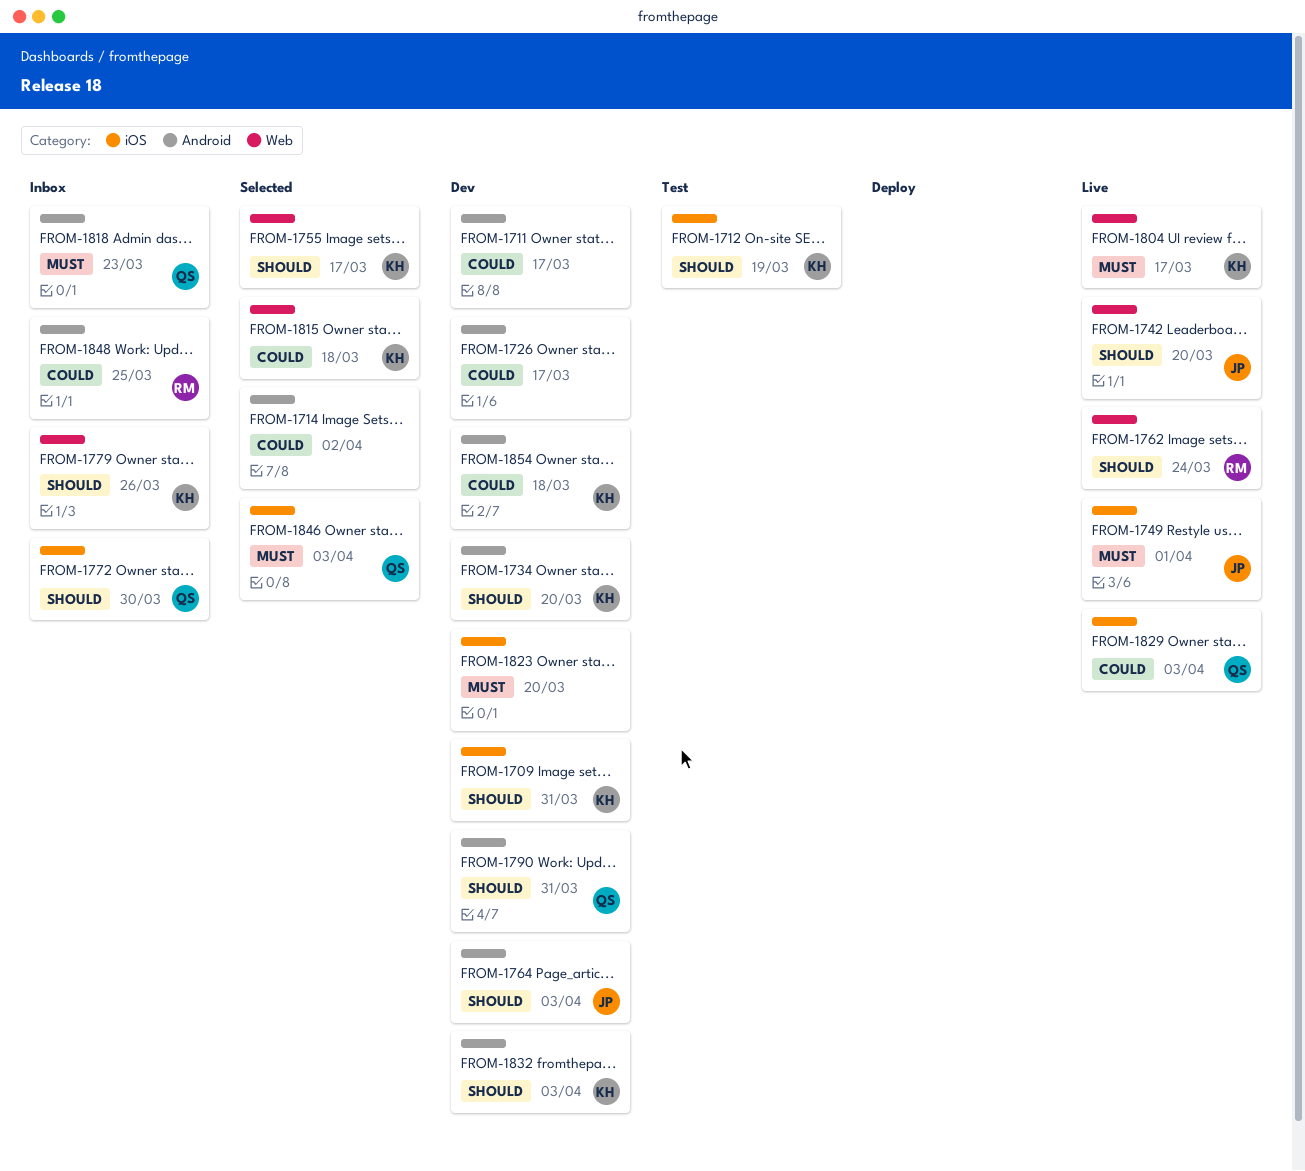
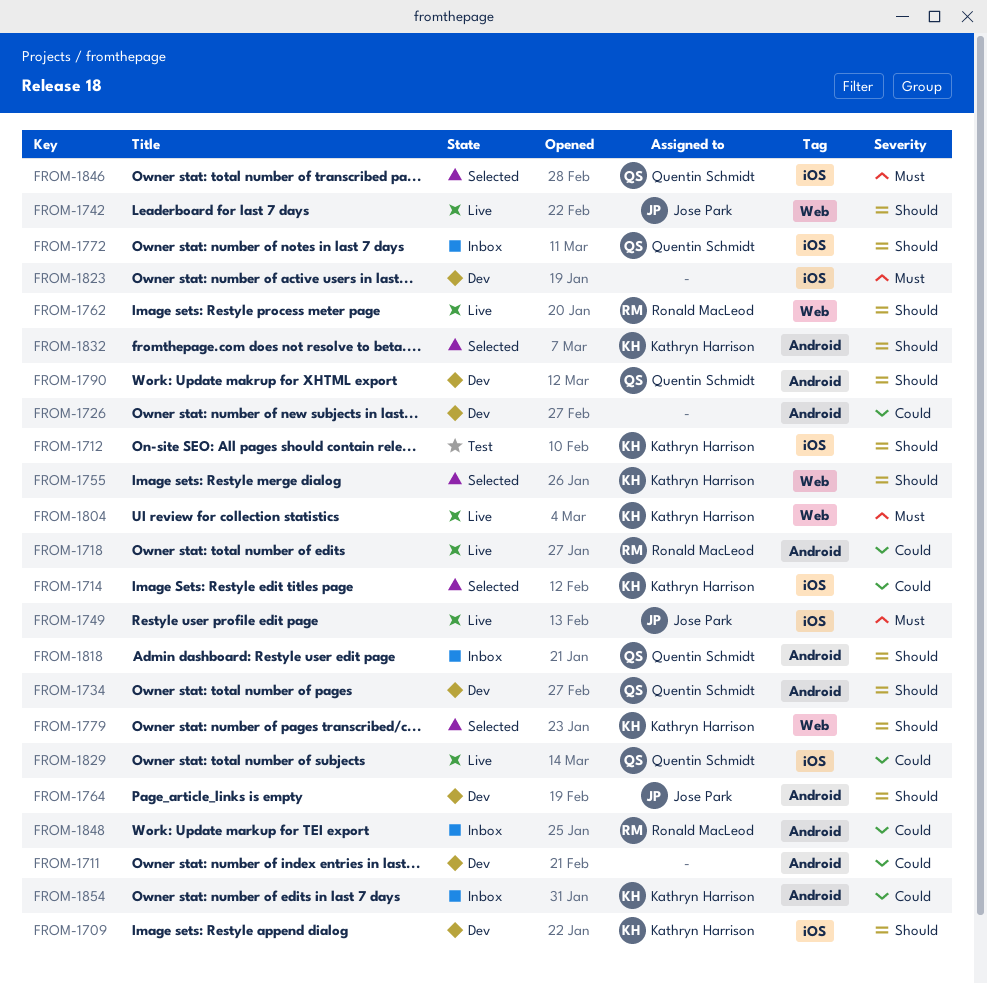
FROM-1714, owner: none -> Kathryn Harrison
FROM-1714, label: Android -> iOS
FROM-1718: none -> present
FROM-1734, owner: Kathryn Harrison -> Quentin Schmidt
FROM-1779, status: Inbox -> Selected
FROM-1815: present -> none
FROM-1818, priority: Must -> Should
FROM-1832, status: Dev -> Selected
FROM-1854, status: Dev -> Inbox

